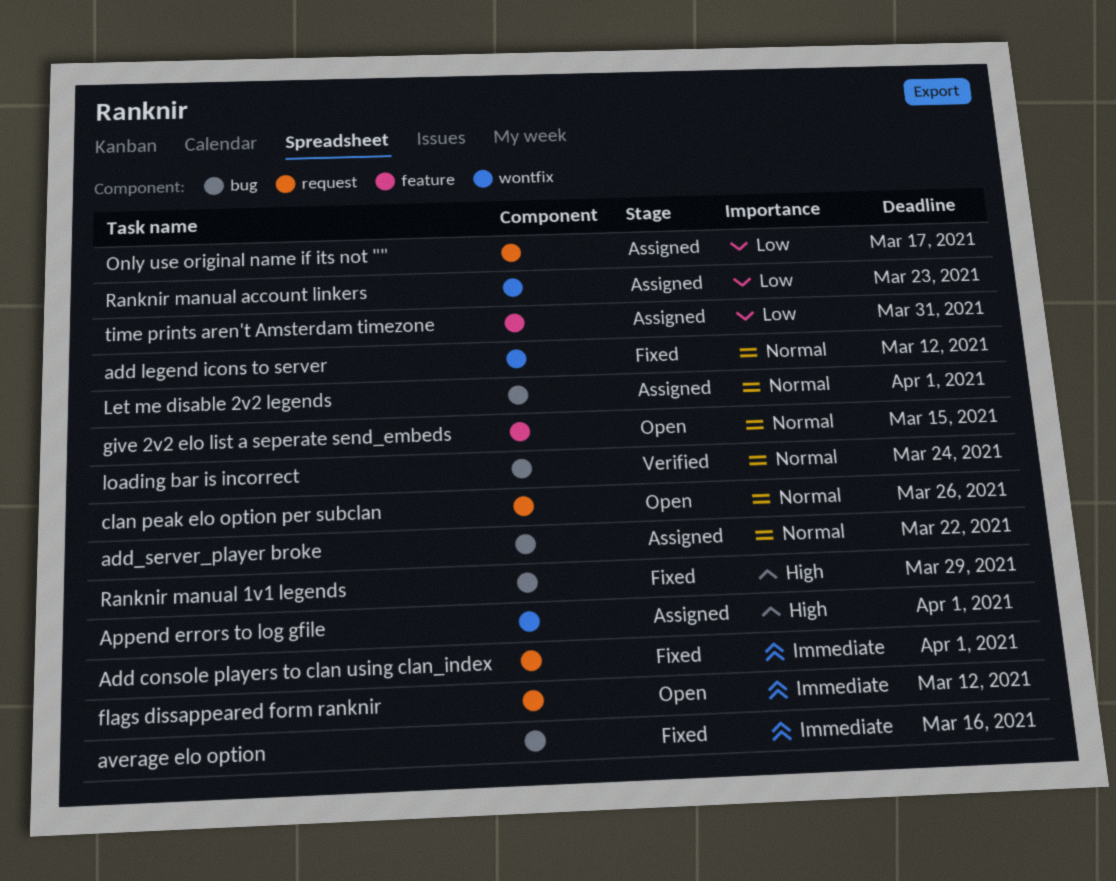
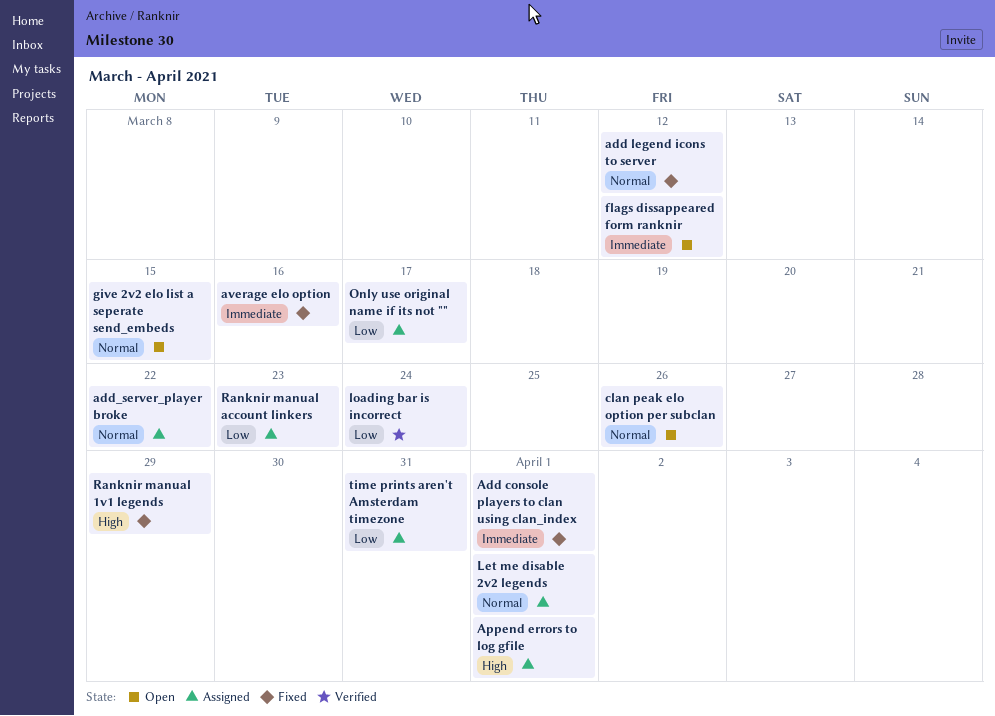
loading bar is incorrect, priority: Normal -> Low

